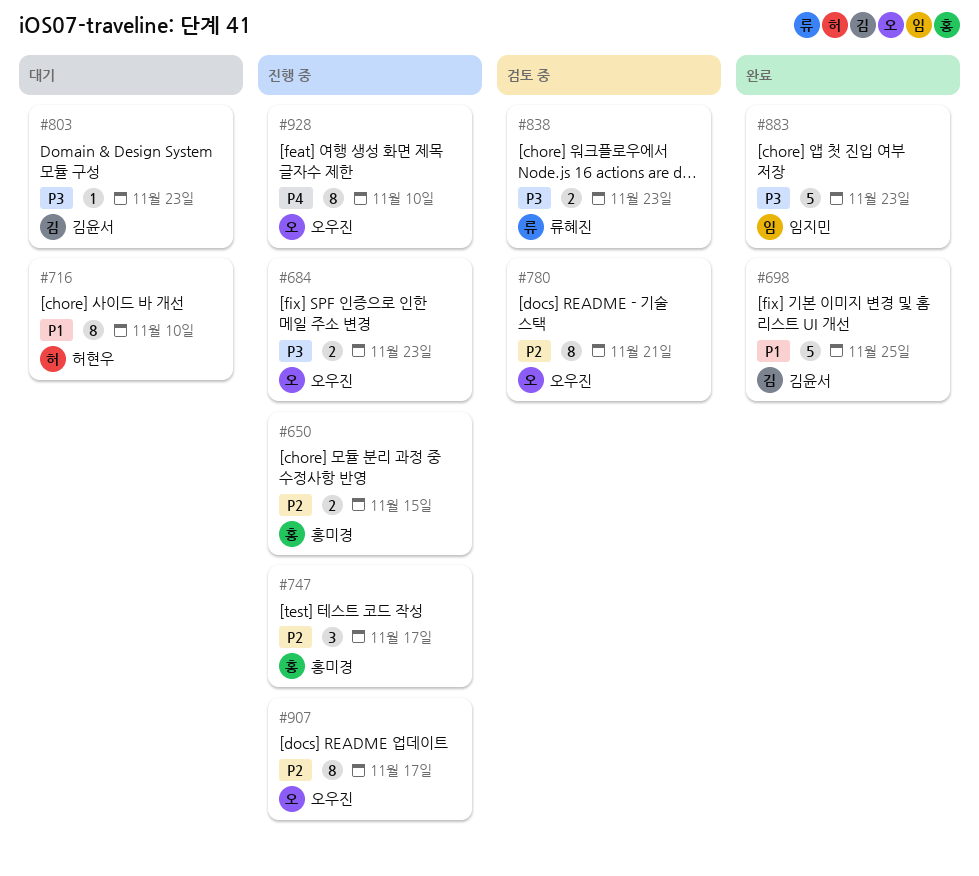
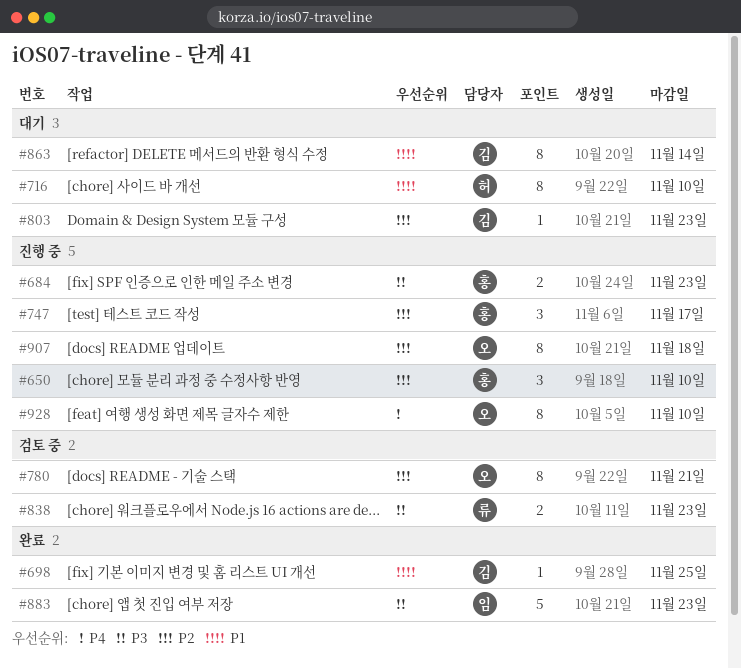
#650, estimate: 2 -> 3
#650, due: Nov 15 -> Nov 10
#684, owner: 오우진 -> 홍미경
#698, estimate: 5 -> 1
#803, priority: P3 -> P2
#863: none -> present
#907, due: Nov 17 -> Nov 18

